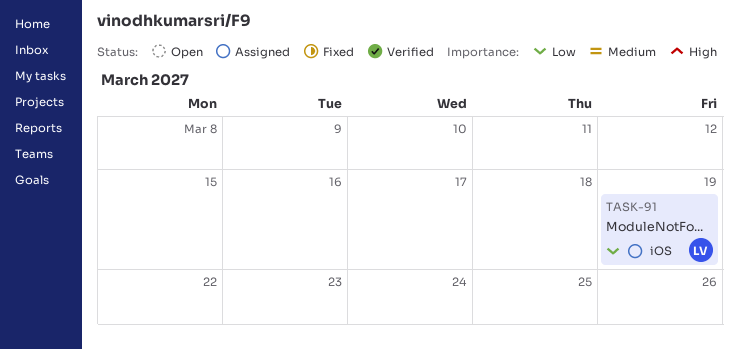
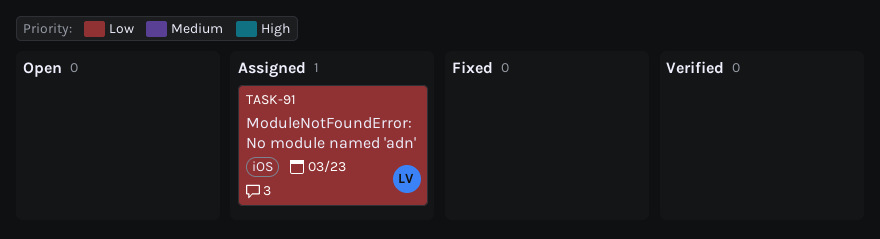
TASK-91, due: Mar 19 -> Mar 23

